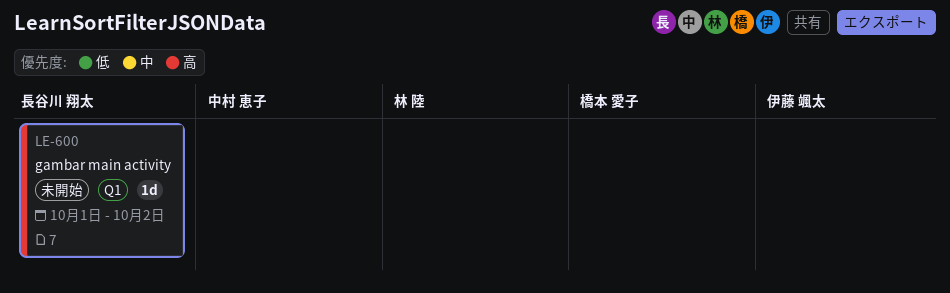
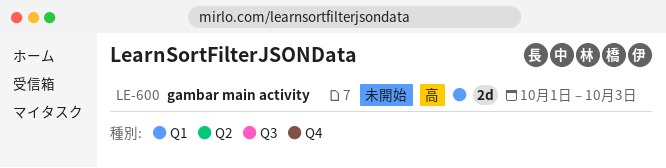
LE-600, estimate: 1d -> 2d
LE-600, due: Oct 2 -> Oct 3

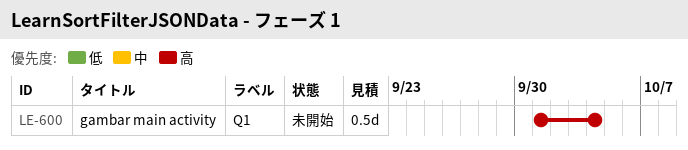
LE-600, estimate: 2d -> 0.5d
LE-600, due: Oct 3 -> Oct 4

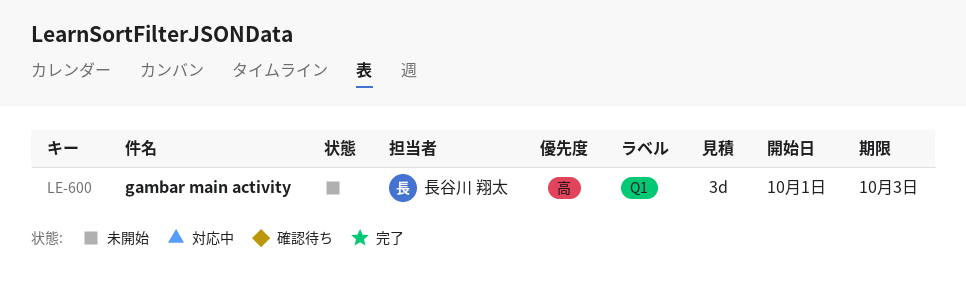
LE-600, estimate: 0.5d -> 3d
LE-600, due: Oct 4 -> Oct 3

